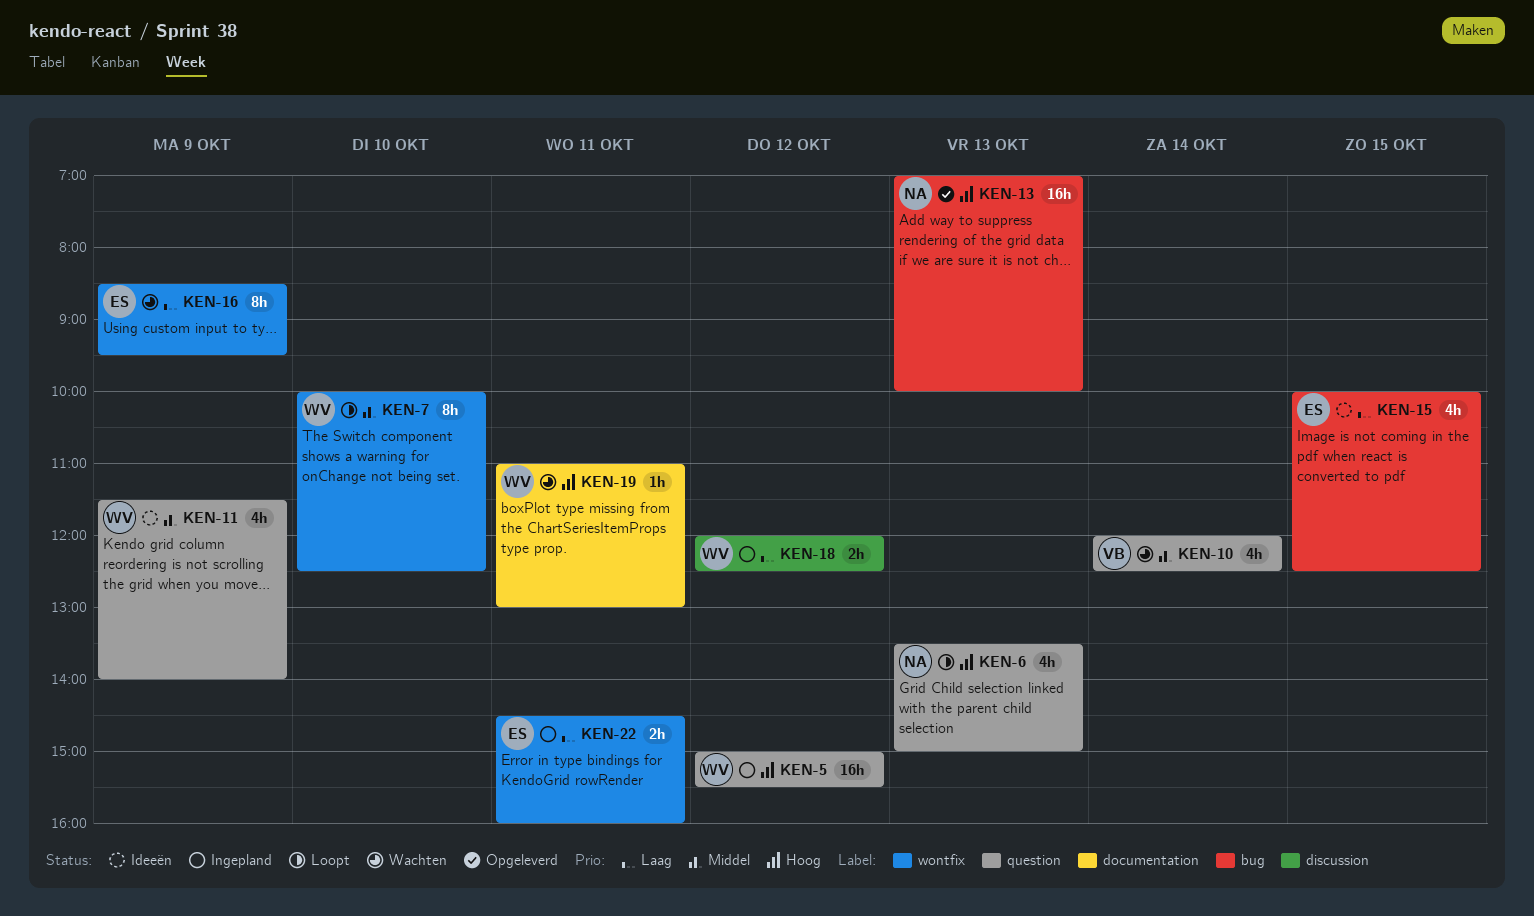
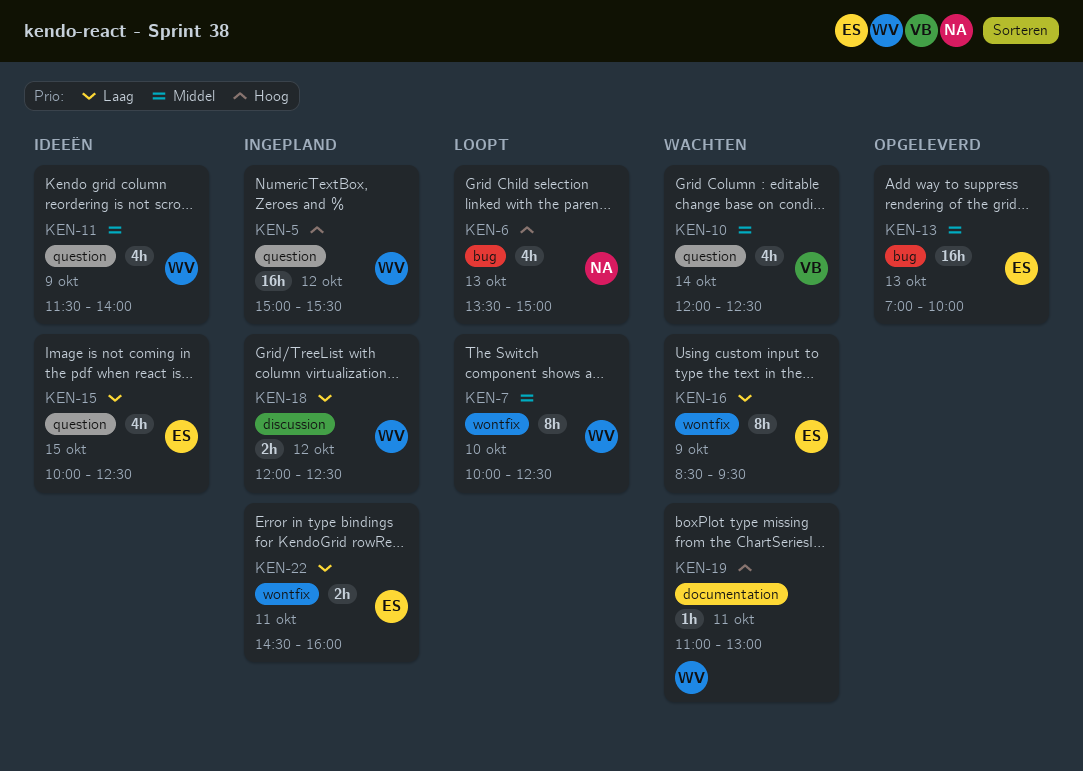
KEN-6, label: question -> bug
KEN-13, owner: NA -> ES
KEN-13, priority: Hoog -> Middel
KEN-15, label: bug -> question

